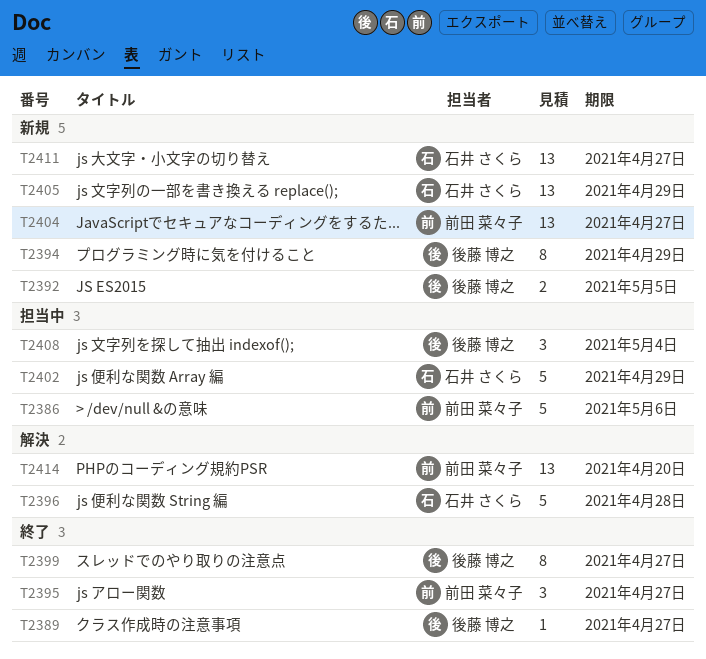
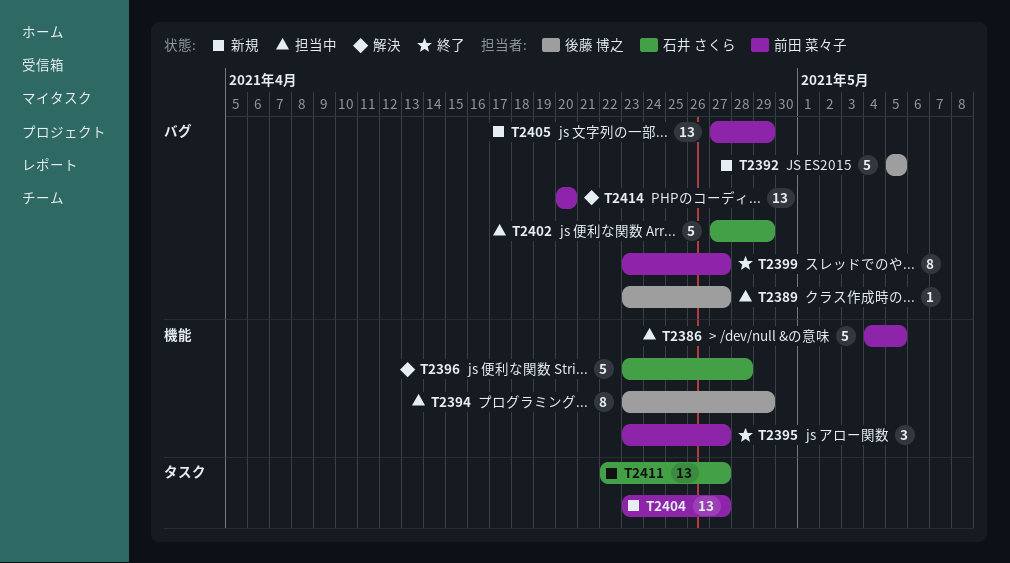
T2386, due: May 6 -> May 5
T2389, status: 終了 -> 担当中
T2392, estimate: 2 -> 5
T2394, status: 新規 -> 担当中
T2399, owner: 後藤 博之 -> 前田 菜々子
T2405, owner: 石井 さくら -> 前田 菜々子
T2408: present -> none

